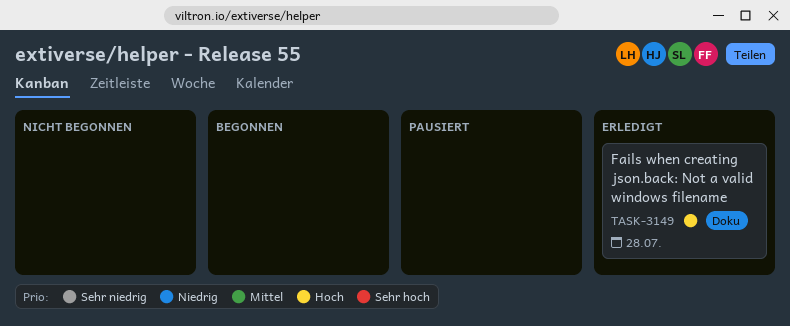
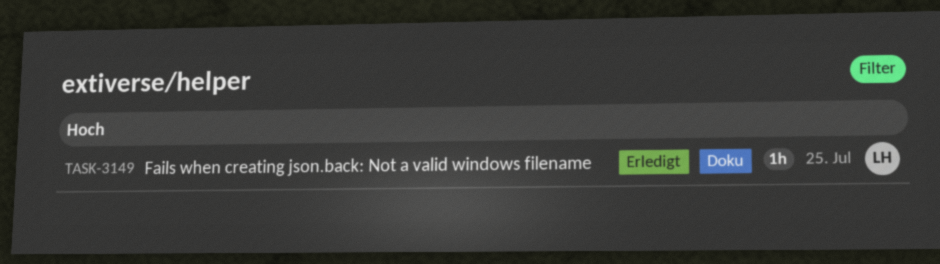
TASK-3149, due: Jul 28 -> Jul 25

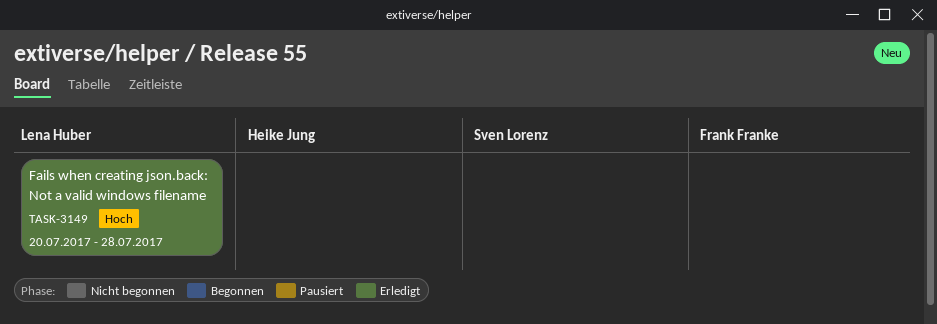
TASK-3149, due: Jul 25 -> Jul 28

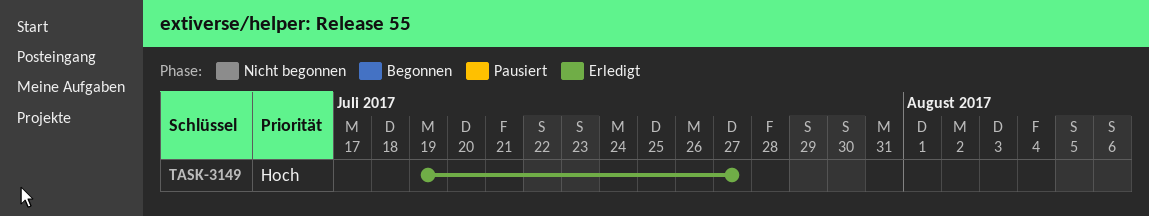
TASK-3149, start: Jul 20 -> Jul 19
TASK-3149, due: Jul 28 -> Jul 27

